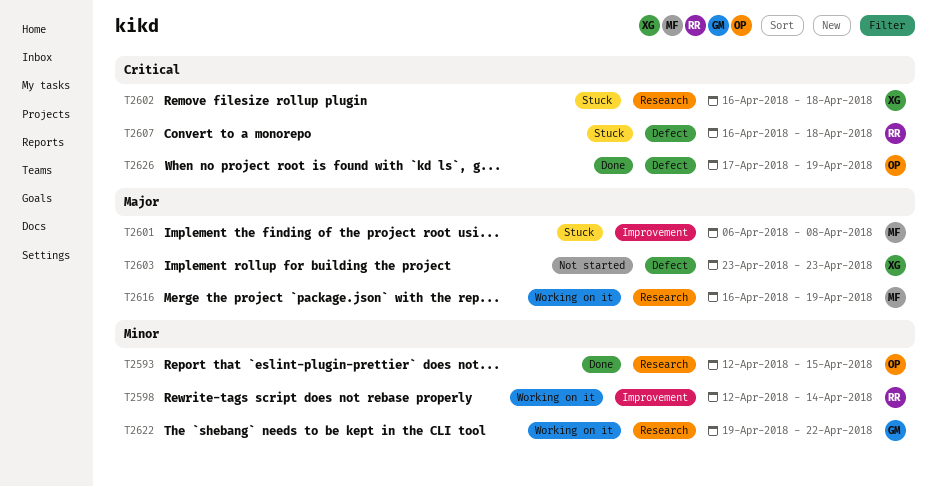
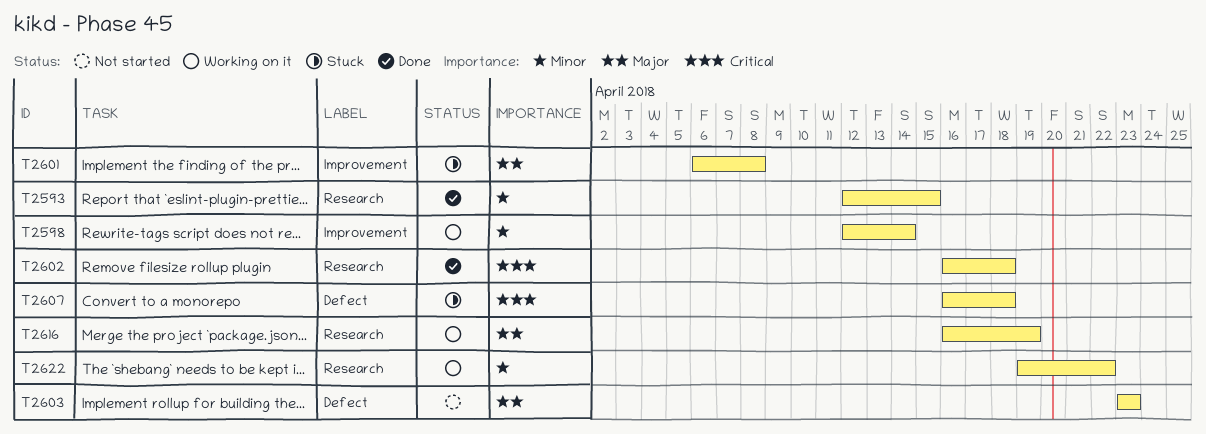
T2602, status: Stuck -> Done
T2626: present -> none

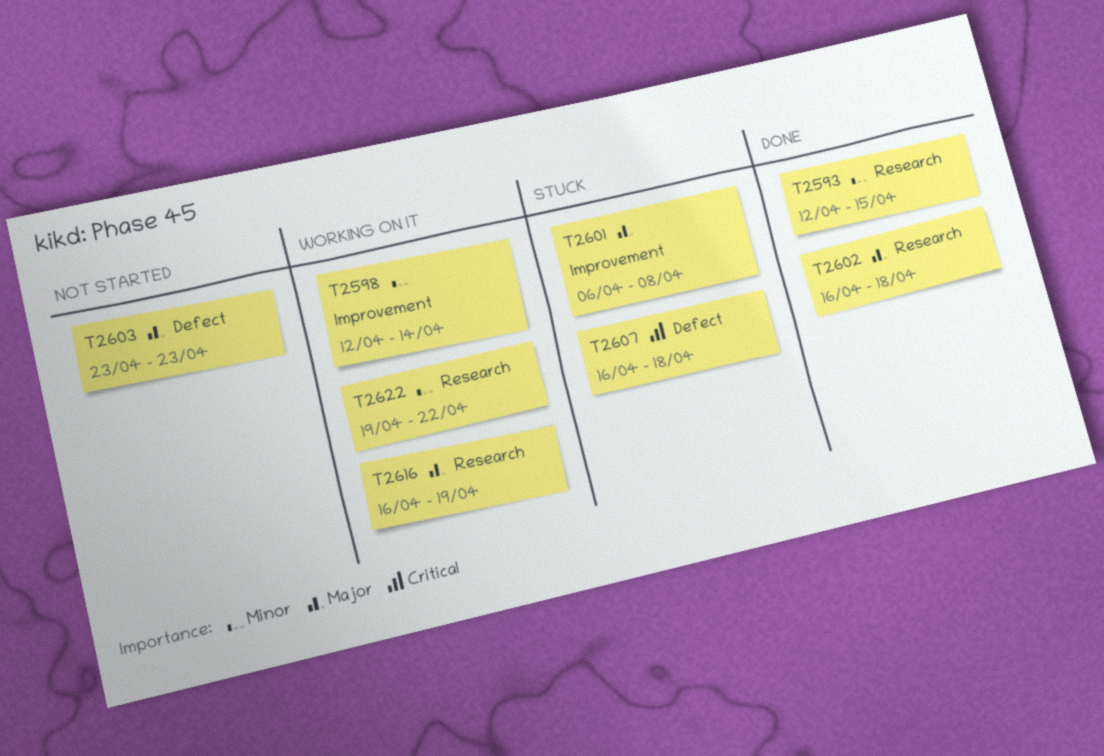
T2602, priority: Critical -> Major

